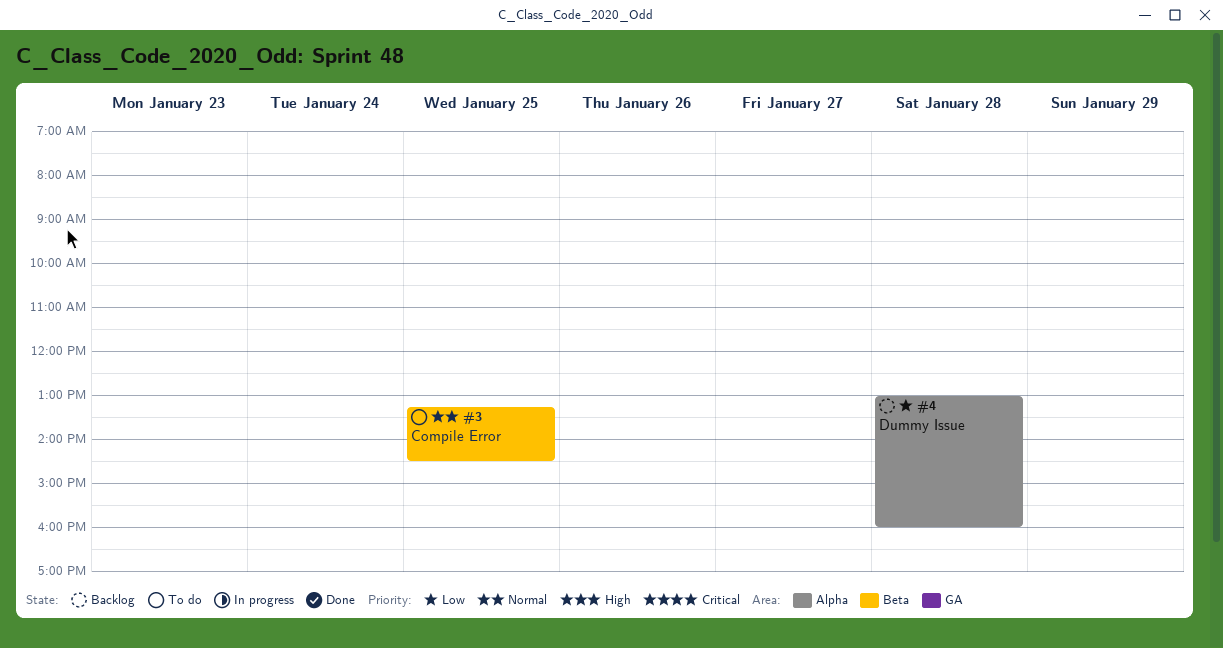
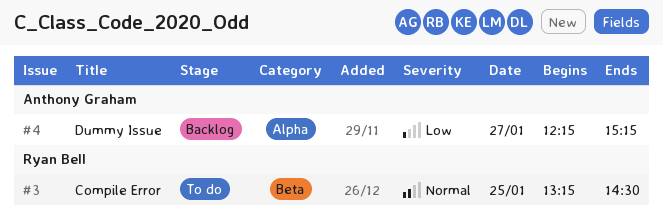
#4, day: Jan 28 -> Jan 27
#4, begins: 13:00 -> 12:15
#4, ends: 16:00 -> 15:15

